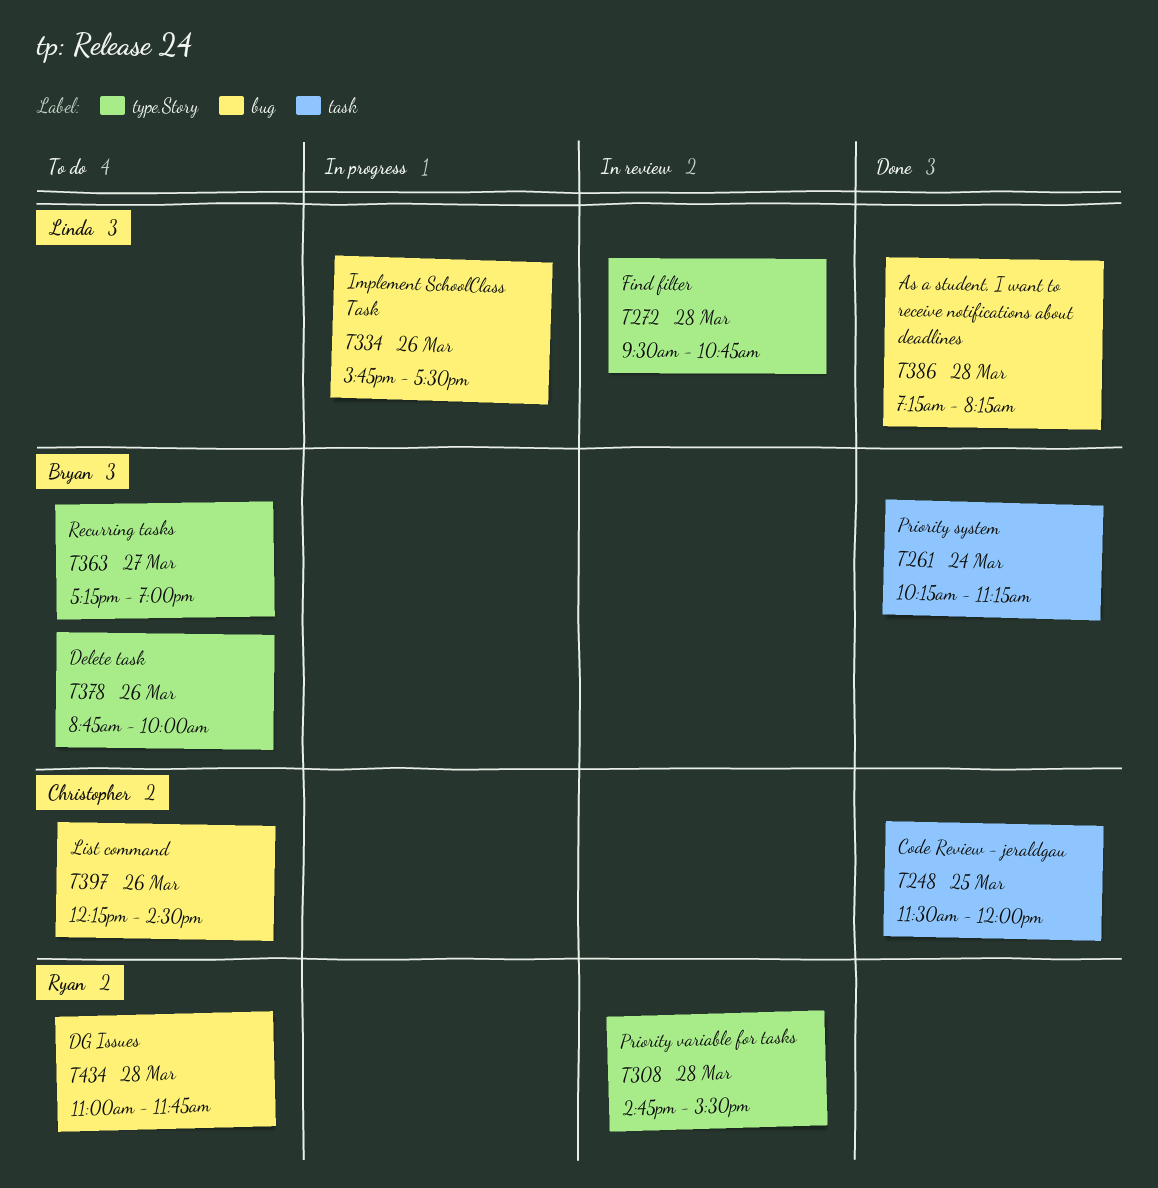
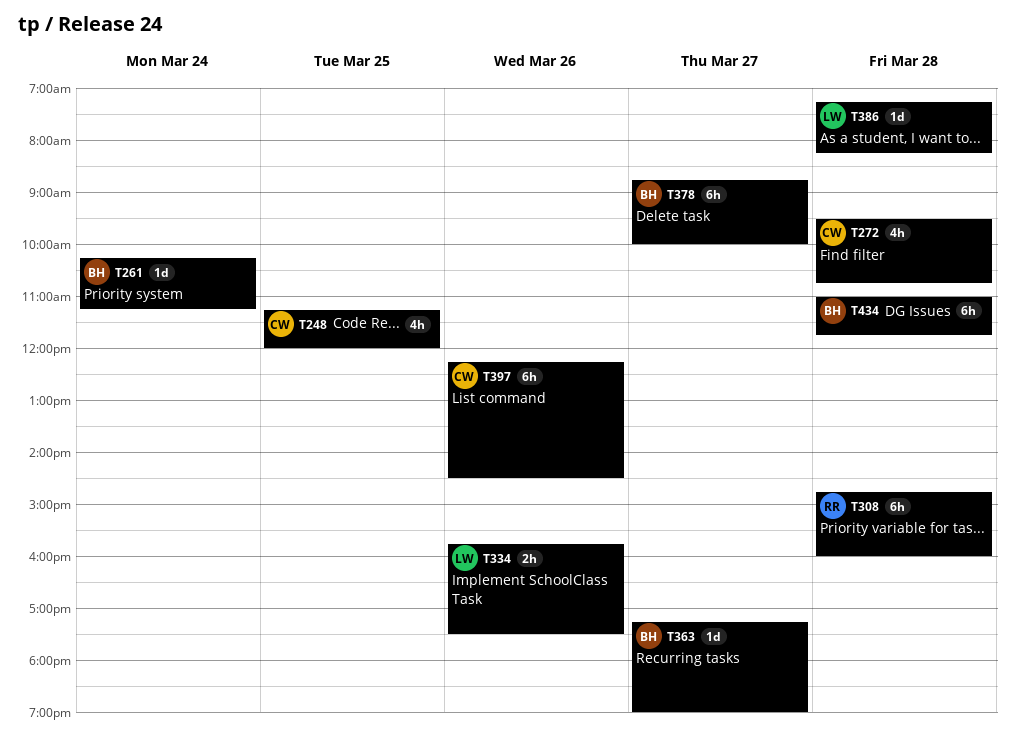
T248, begins: 11:30 -> 11:15
T272, owner: Linda -> Christopher
T308, ends: 15:30 -> 16:00
T378, day: Mar 26 -> Mar 27
T434, owner: Ryan -> Bryan

